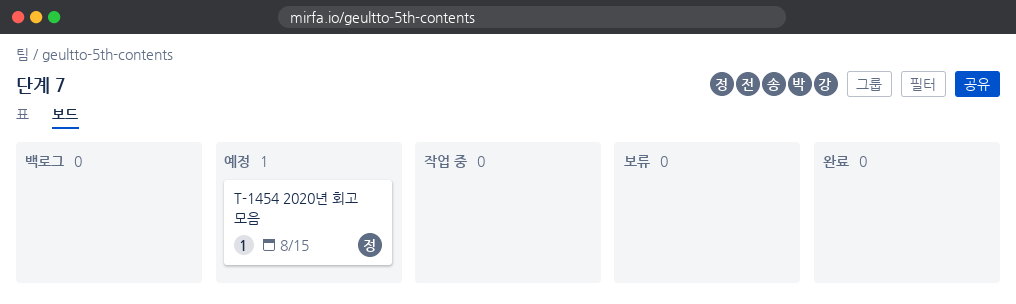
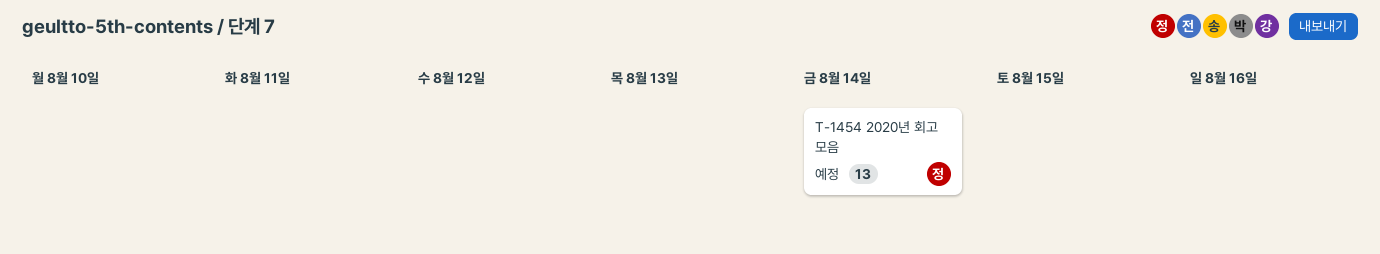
T-1454, estimate: 1 -> 13
T-1454, due: Aug 15 -> Aug 14

